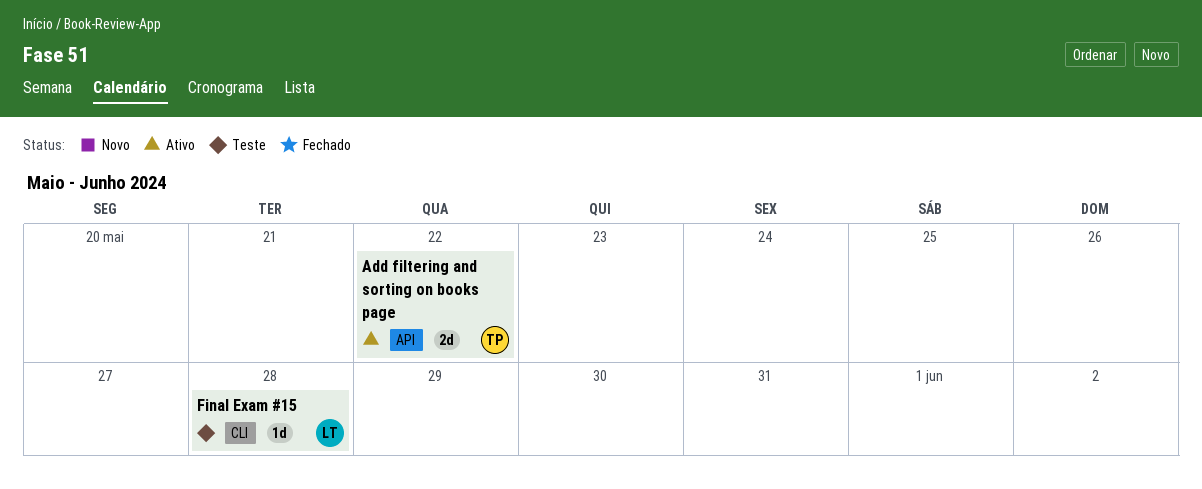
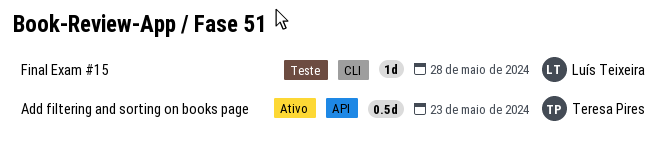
Add filtering and sorting on books page, estimate: 2d -> 0.5d
Add filtering and sorting on books page, due: May 22 -> May 23

